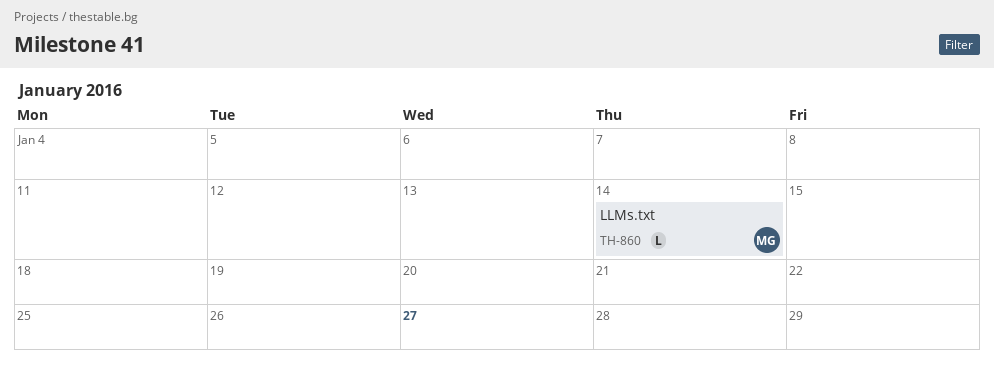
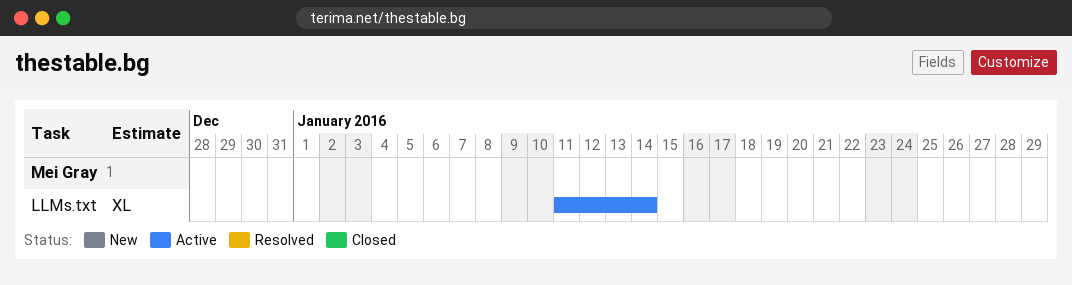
LLMs.txt, estimate: L -> XL

